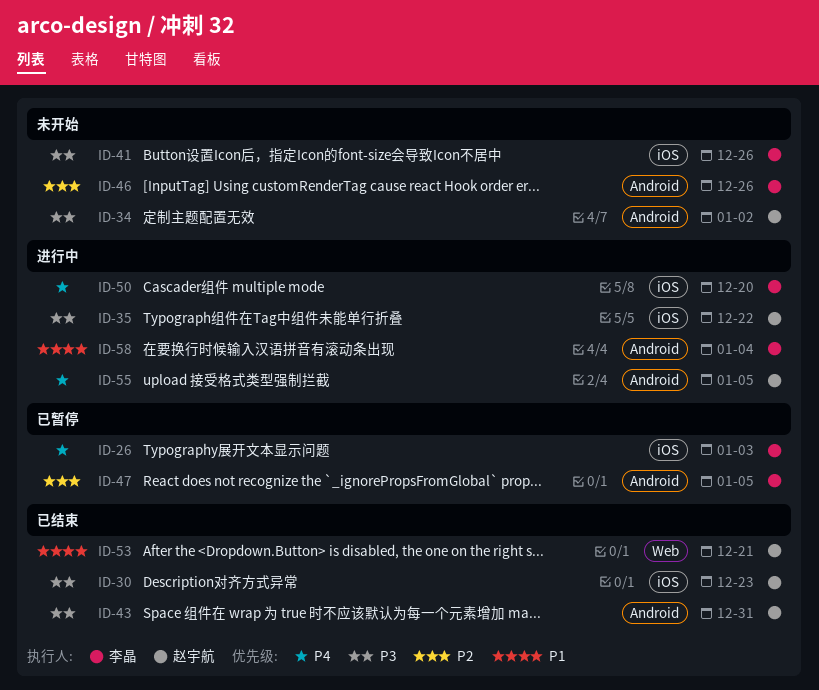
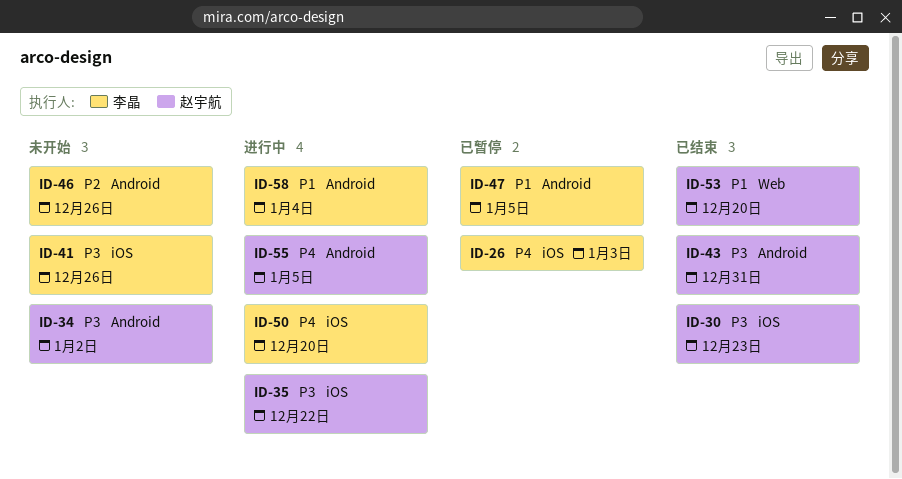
ID-47, priority: P2 -> P1
ID-53, due: Dec 21 -> Dec 20

